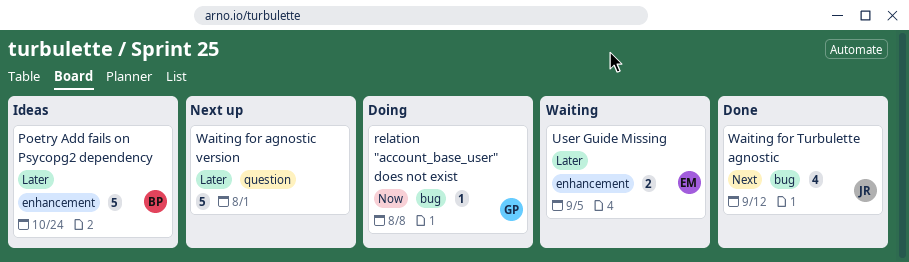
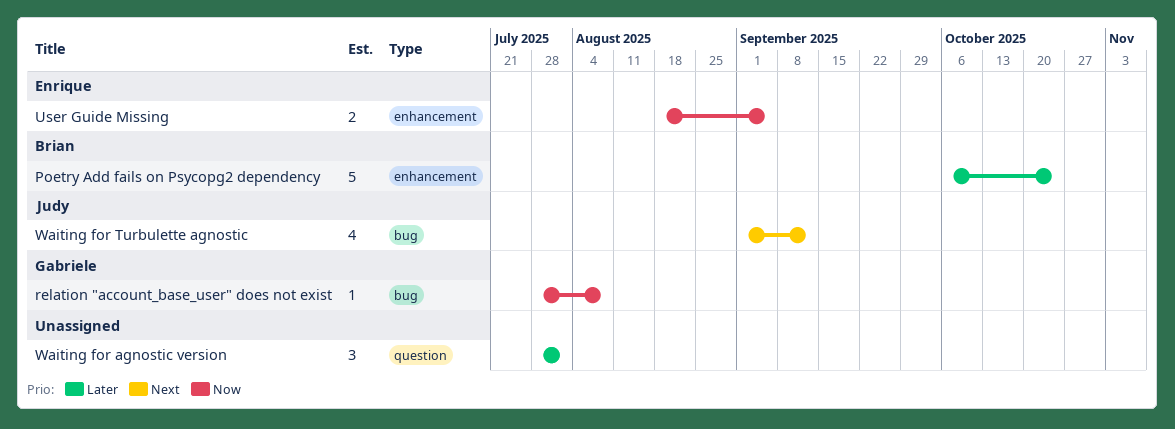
User Guide Missing, priority: Later -> Now
Waiting for agnostic version, estimate: 5 -> 3

